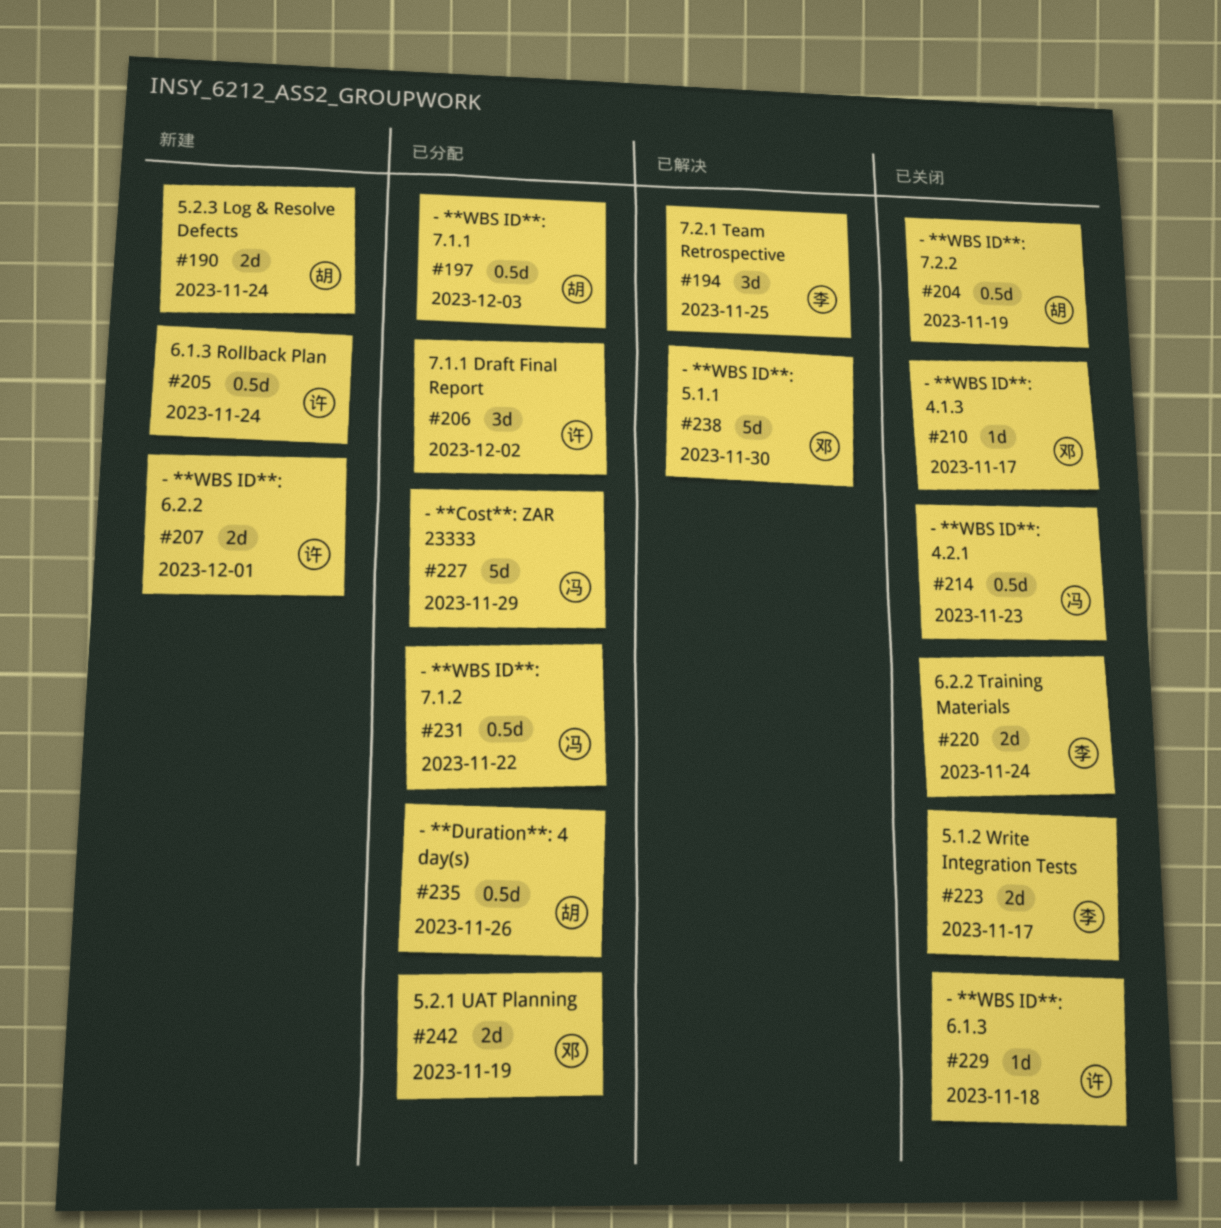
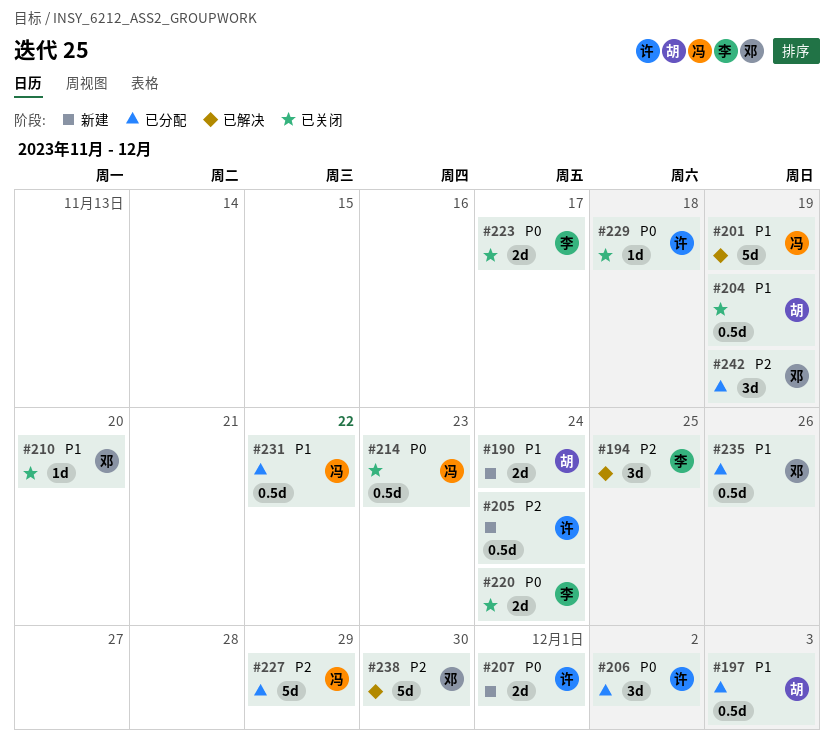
#201: none -> present
#210, due: Nov 17 -> Nov 20
#235, owner: 胡 -> 邓
#242, estimate: 2d -> 3d

